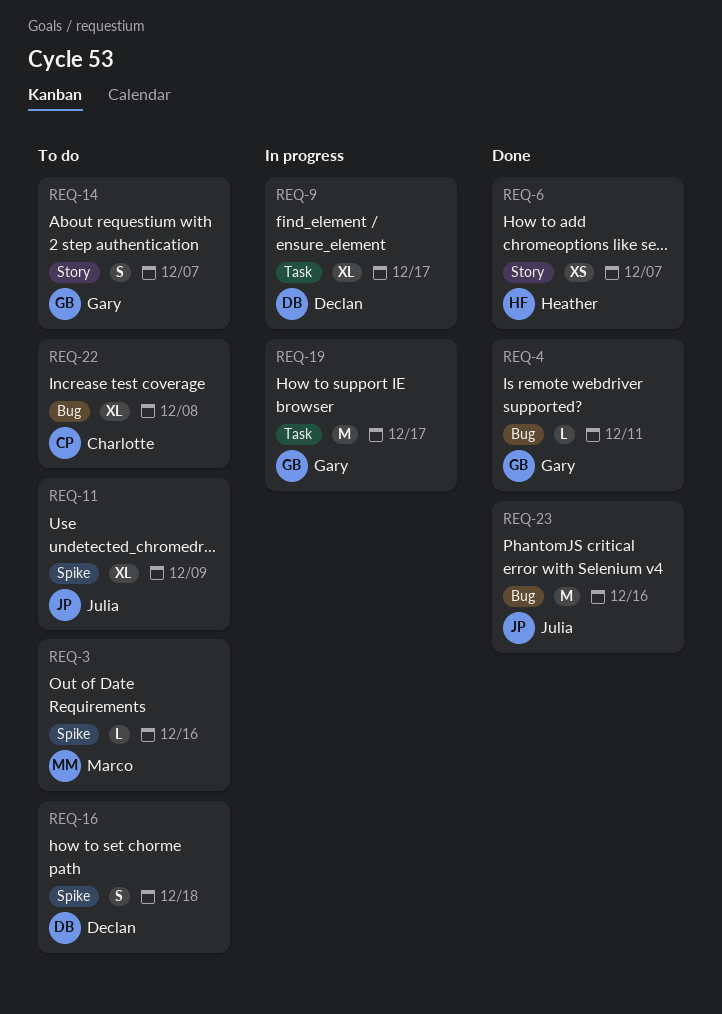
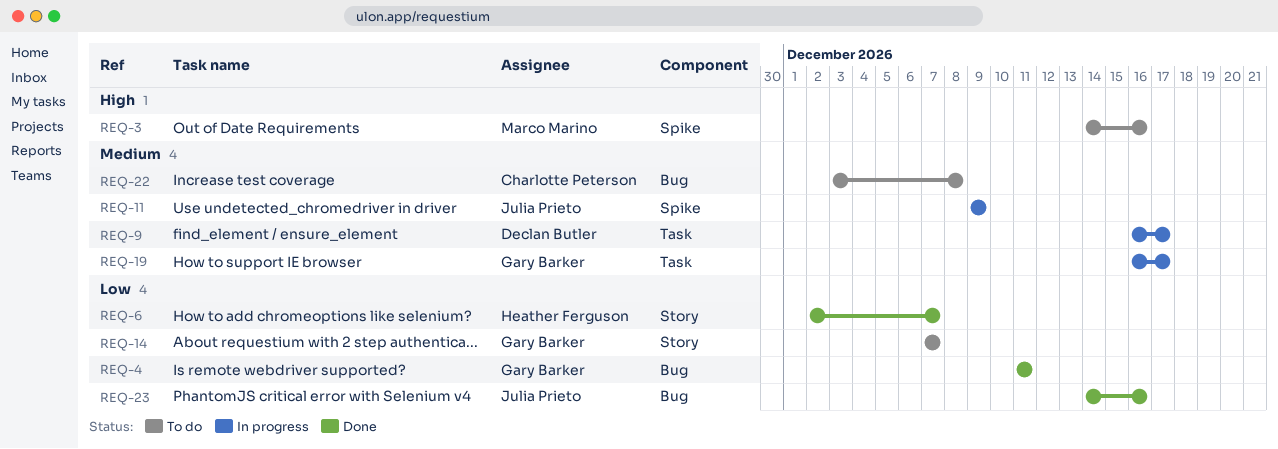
REQ-11, status: To do -> In progress
REQ-16: present -> none

